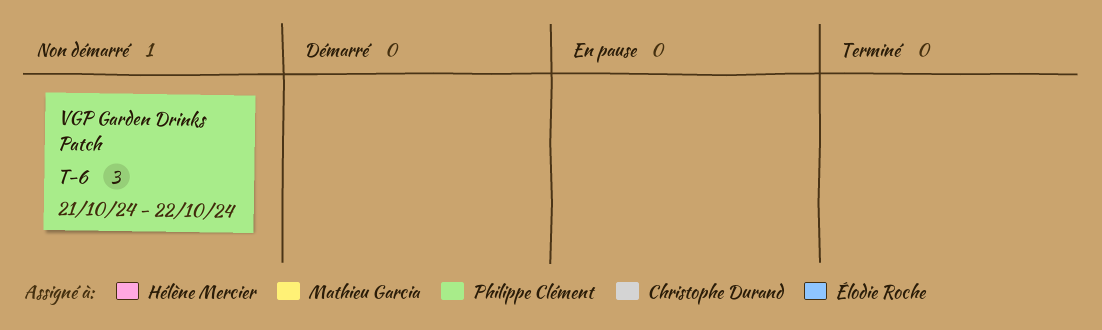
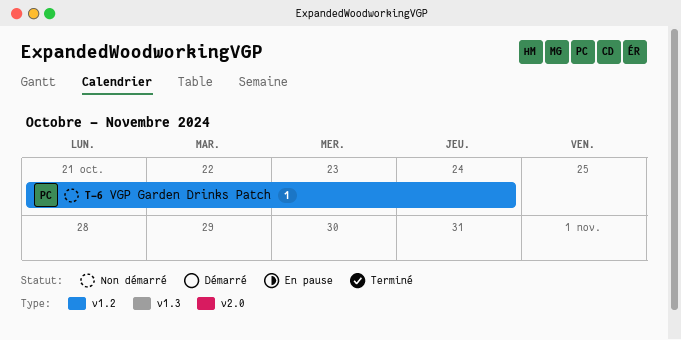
T-6, estimate: 3 -> 1
T-6, due: Oct 22 -> Oct 24

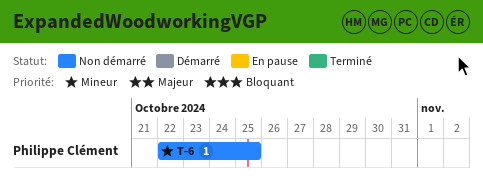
T-6, start: Oct 21 -> Oct 22
T-6, due: Oct 24 -> Oct 25

